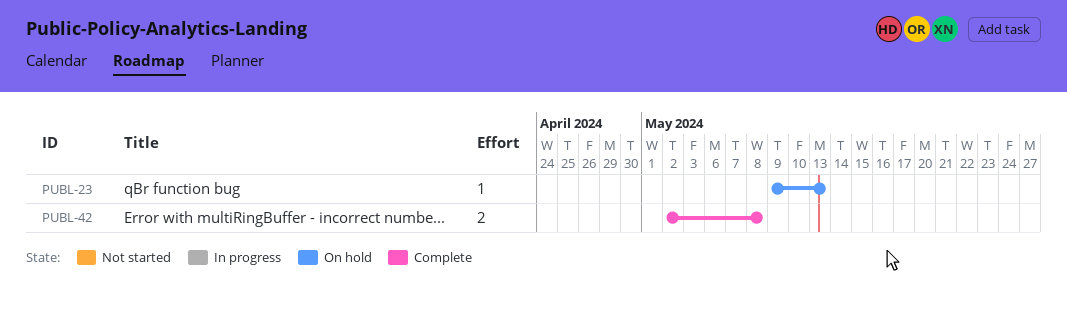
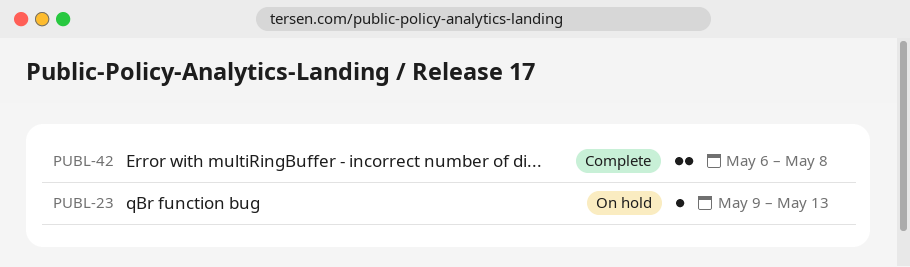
PUBL-42, start: May 2 -> May 6

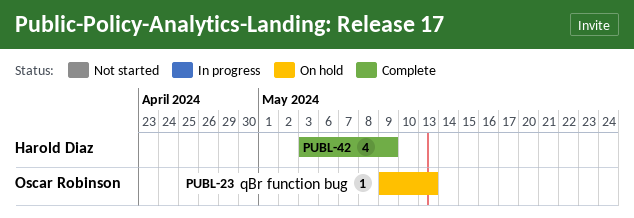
PUBL-42, estimate: 2 -> 4
PUBL-42, start: May 6 -> May 3
PUBL-42, due: May 8 -> May 9

